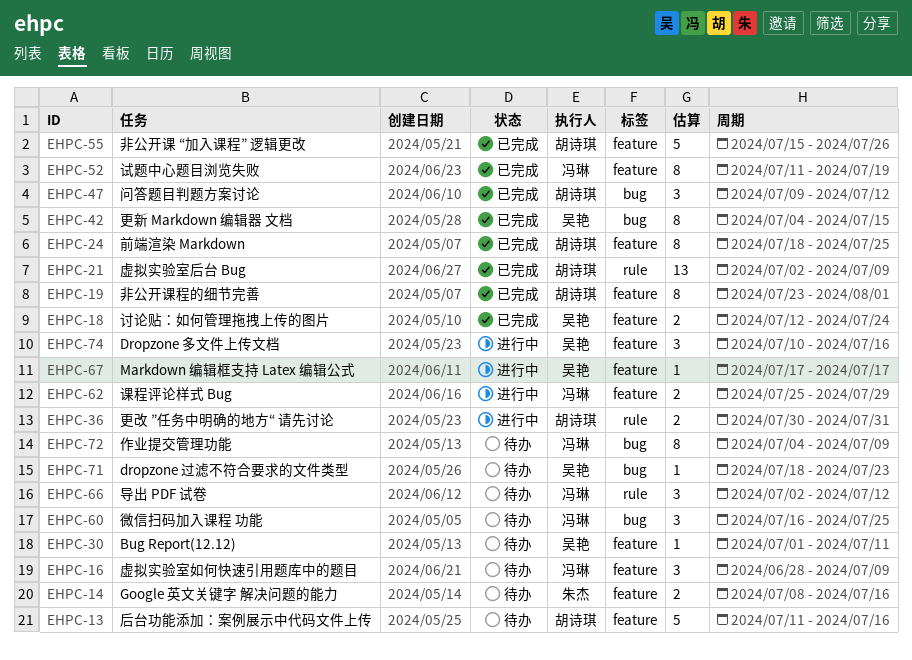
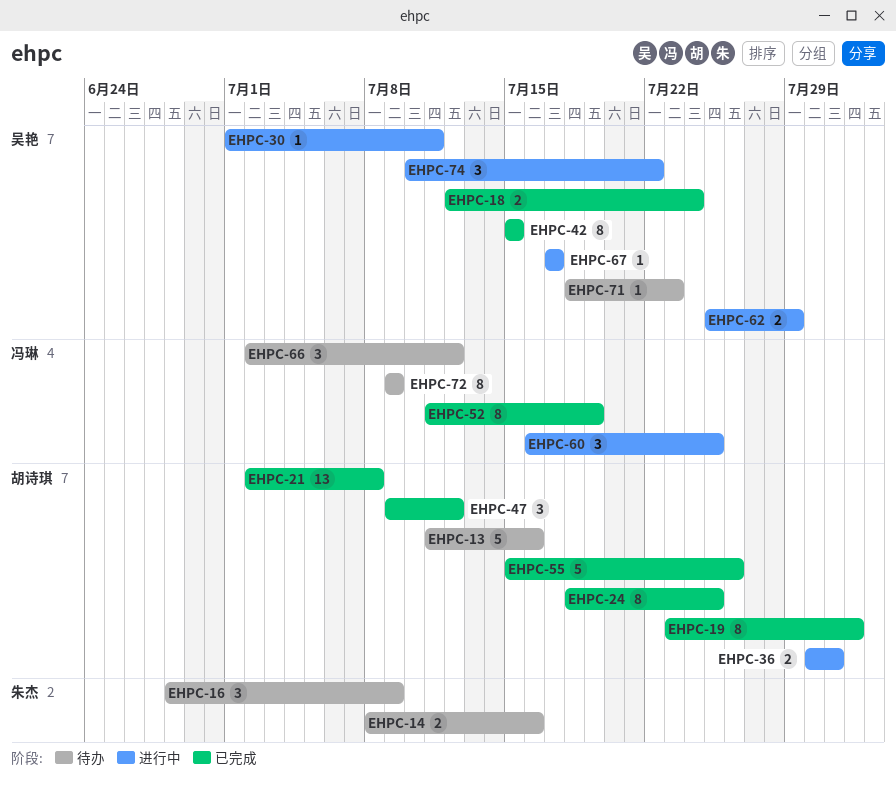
EHPC-16, owner: 冯琳 -> 朱杰
EHPC-21, due: Jul 9 -> Jul 8
EHPC-30, status: 待办 -> 进行中
EHPC-42, start: Jul 4 -> Jul 15
EHPC-60, status: 待办 -> 进行中
EHPC-62, owner: 冯琳 -> 吴艳
EHPC-72, start: Jul 4 -> Jul 9
EHPC-74, due: Jul 16 -> Jul 22

